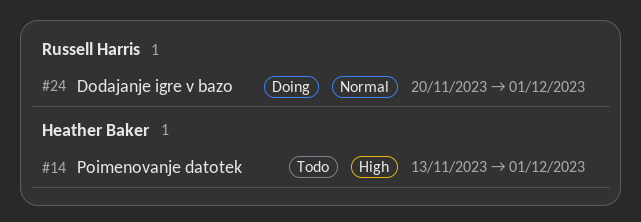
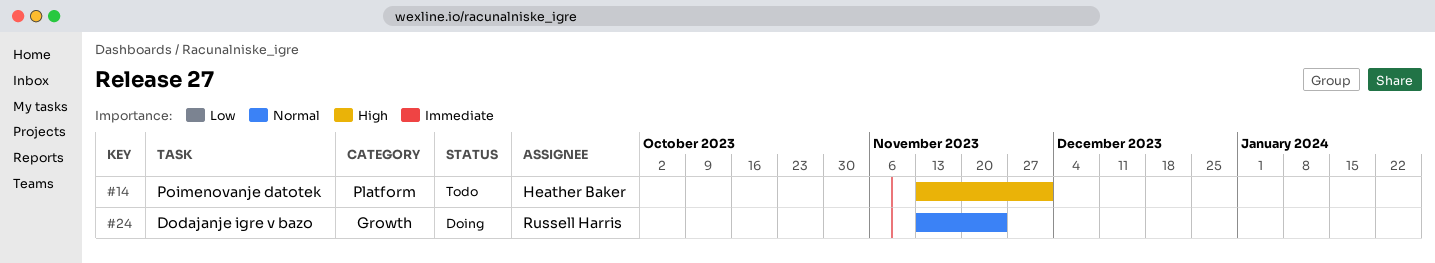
#24, start: Nov 20 -> Nov 13
#24, due: Dec 1 -> Nov 24

